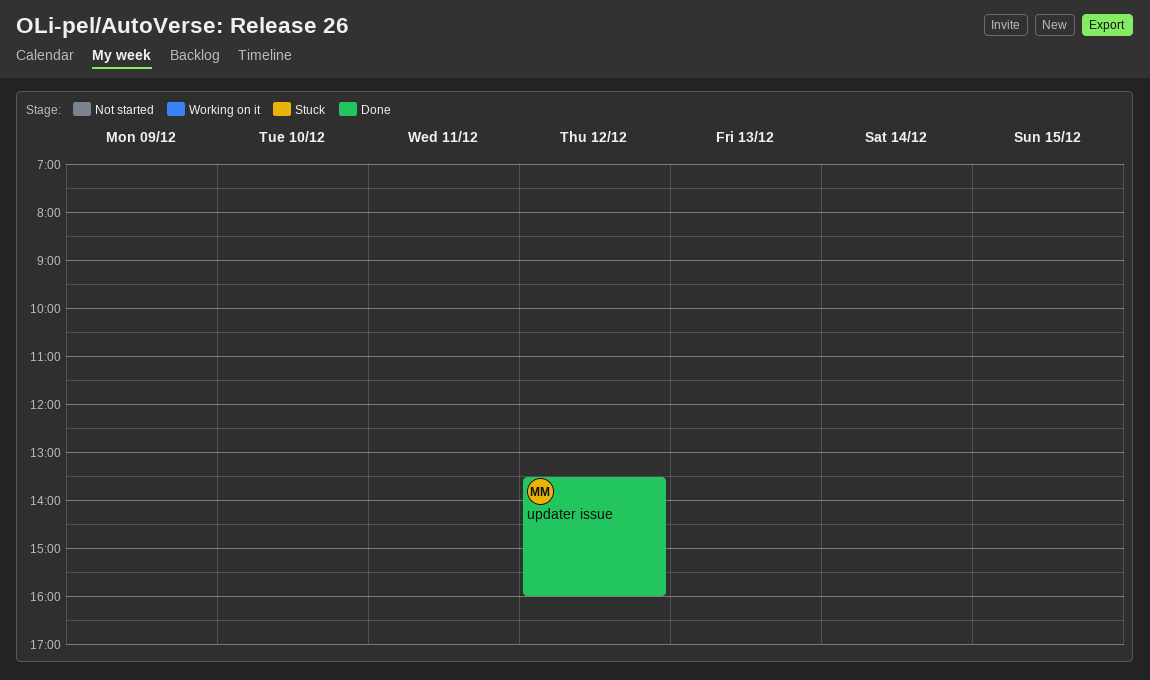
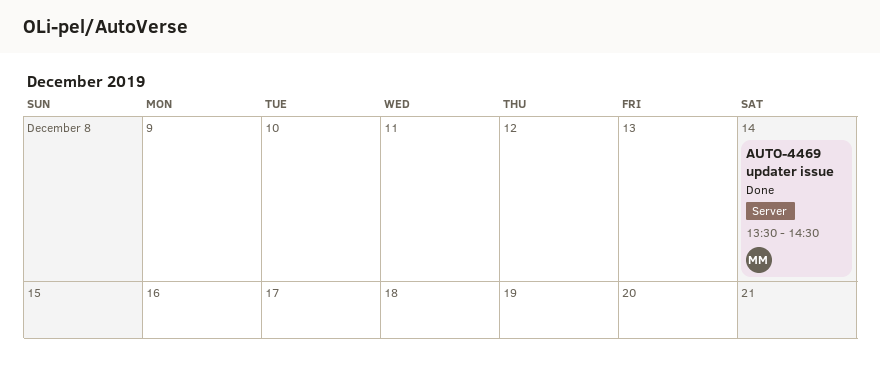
updater issue, day: Dec 12 -> Dec 14
updater issue, ends: 16:00 -> 14:30

